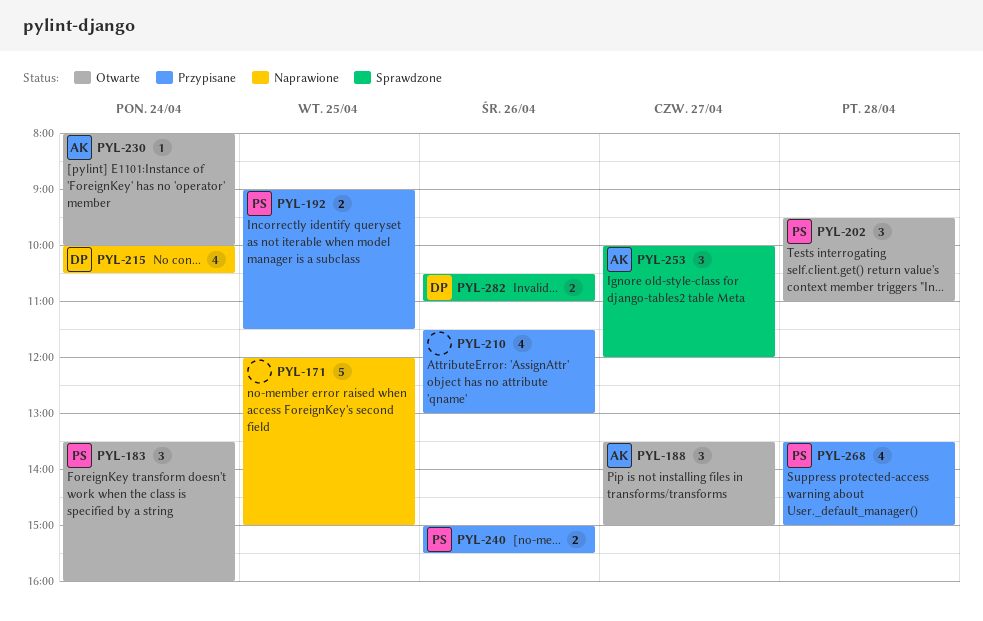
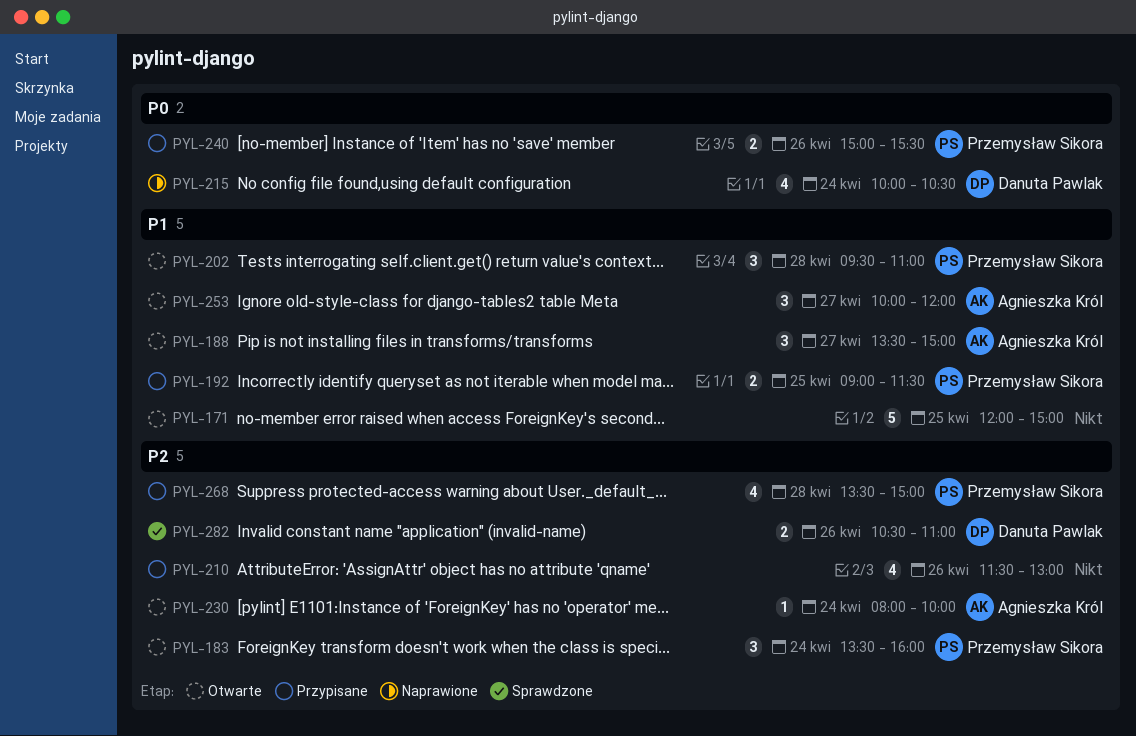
PYL-171, status: Naprawione -> Otwarte
PYL-253, status: Sprawdzone -> Otwarte

